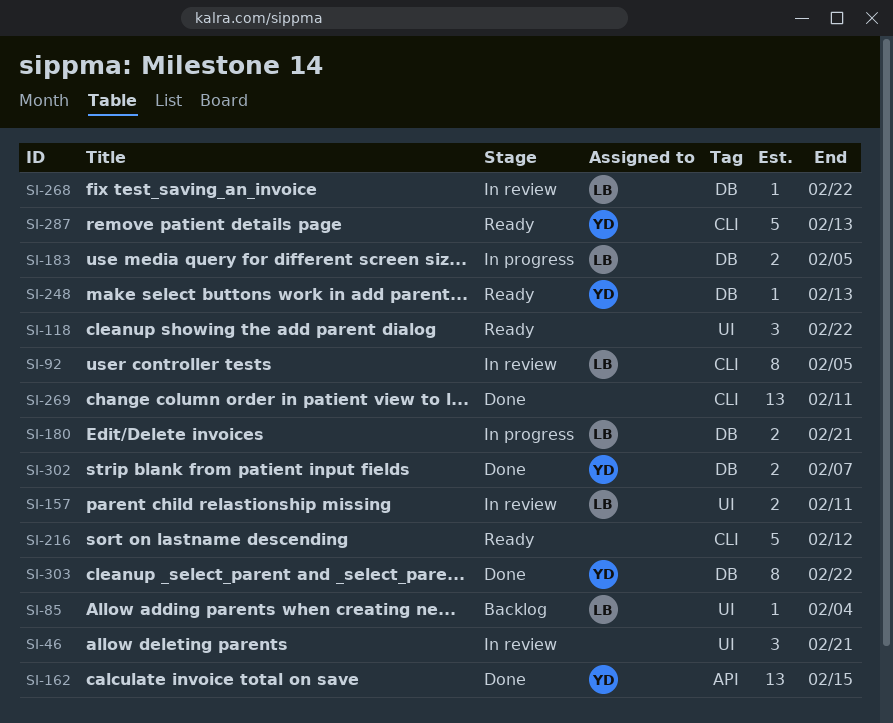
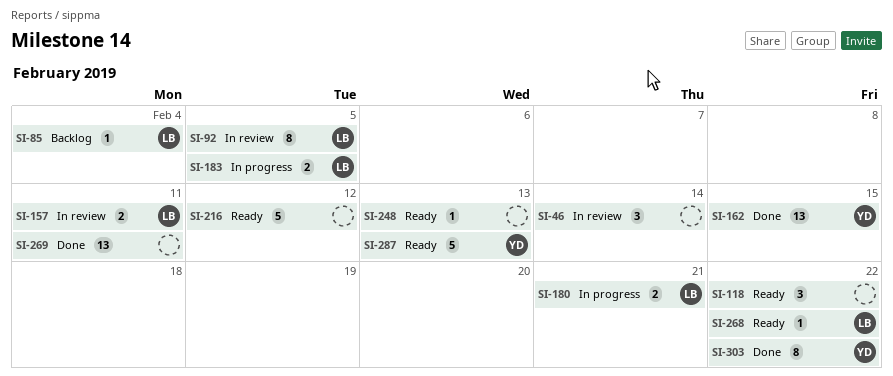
SI-46, due: Feb 21 -> Feb 14
SI-248, owner: YD -> none
SI-268, status: In review -> Ready
SI-302: present -> none

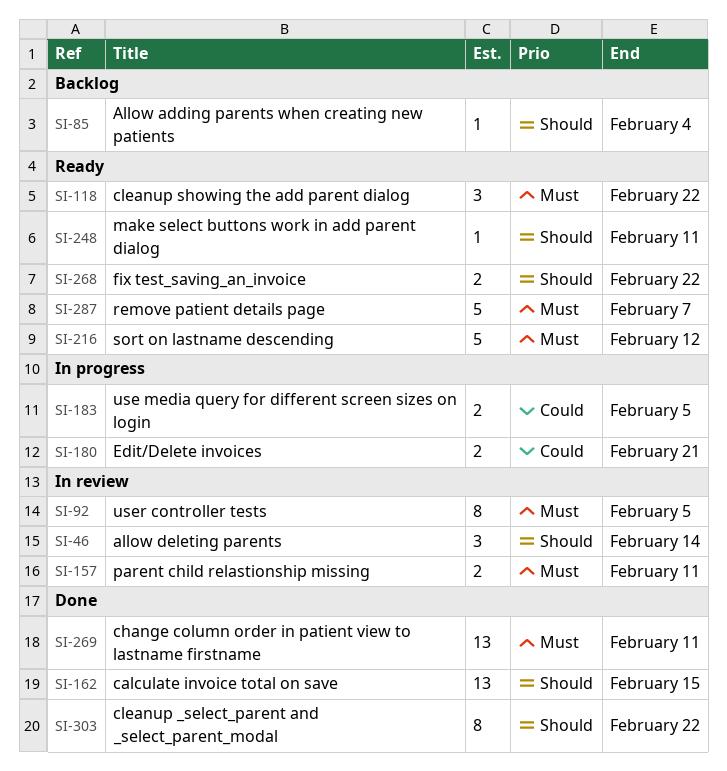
SI-248, due: Feb 13 -> Feb 11
SI-268, estimate: 1 -> 2
SI-287, due: Feb 13 -> Feb 7

